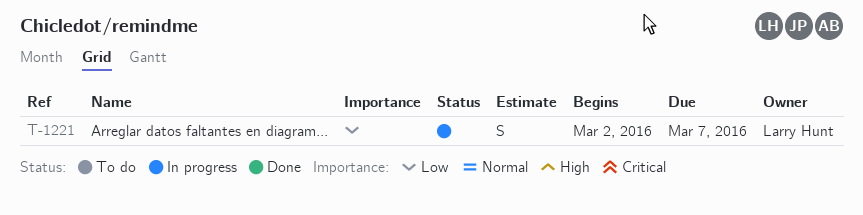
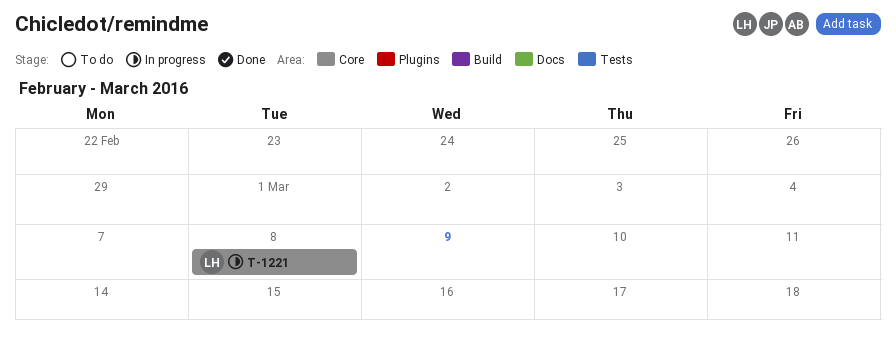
T-1221, start: Mar 2 -> Mar 8
T-1221, due: Mar 7 -> Mar 8

